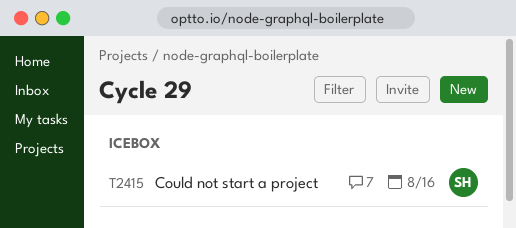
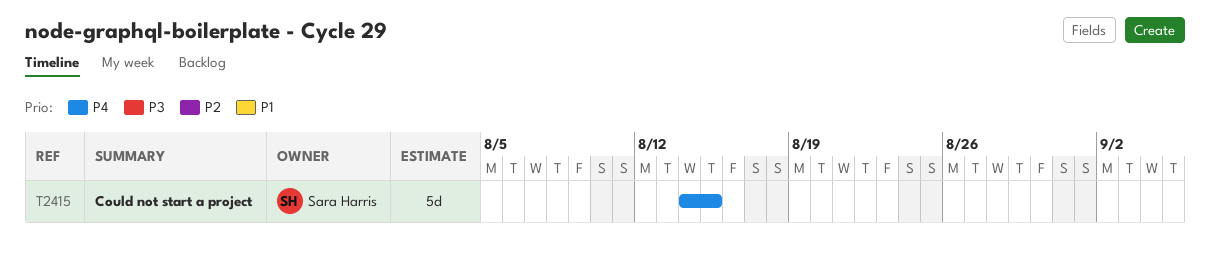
T2415, due: Aug 16 -> Aug 15

